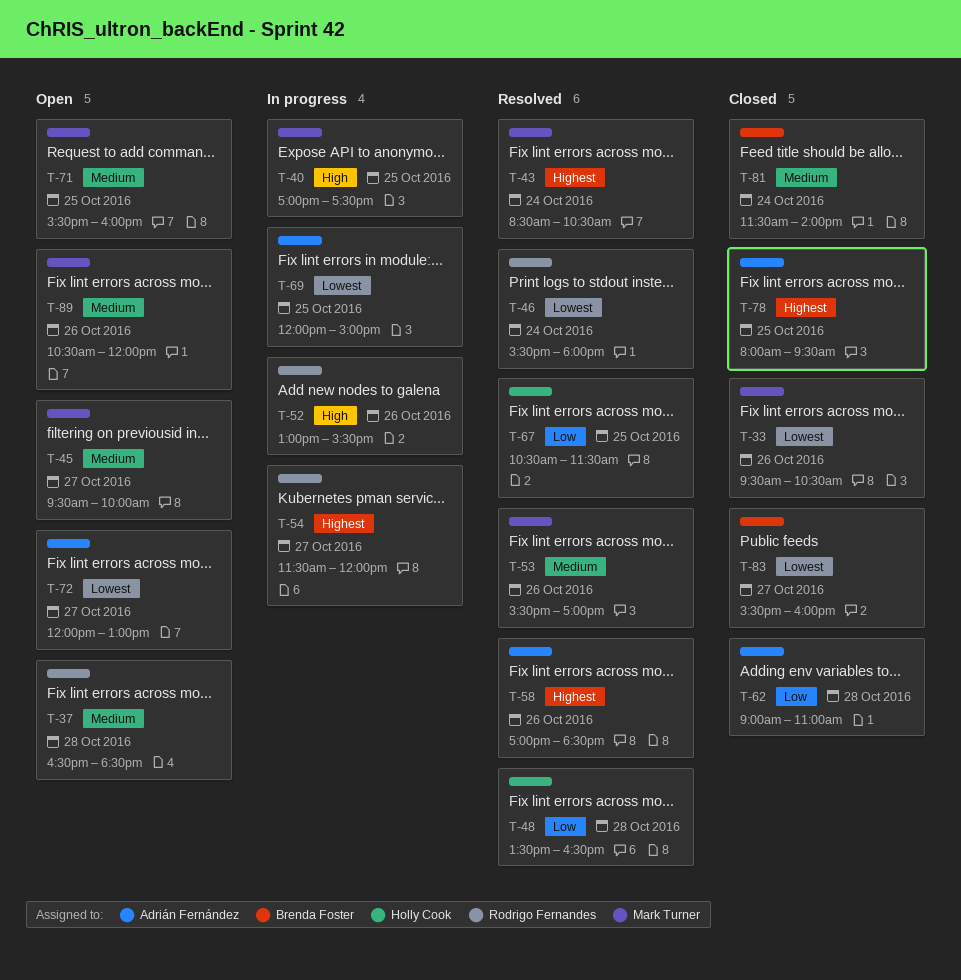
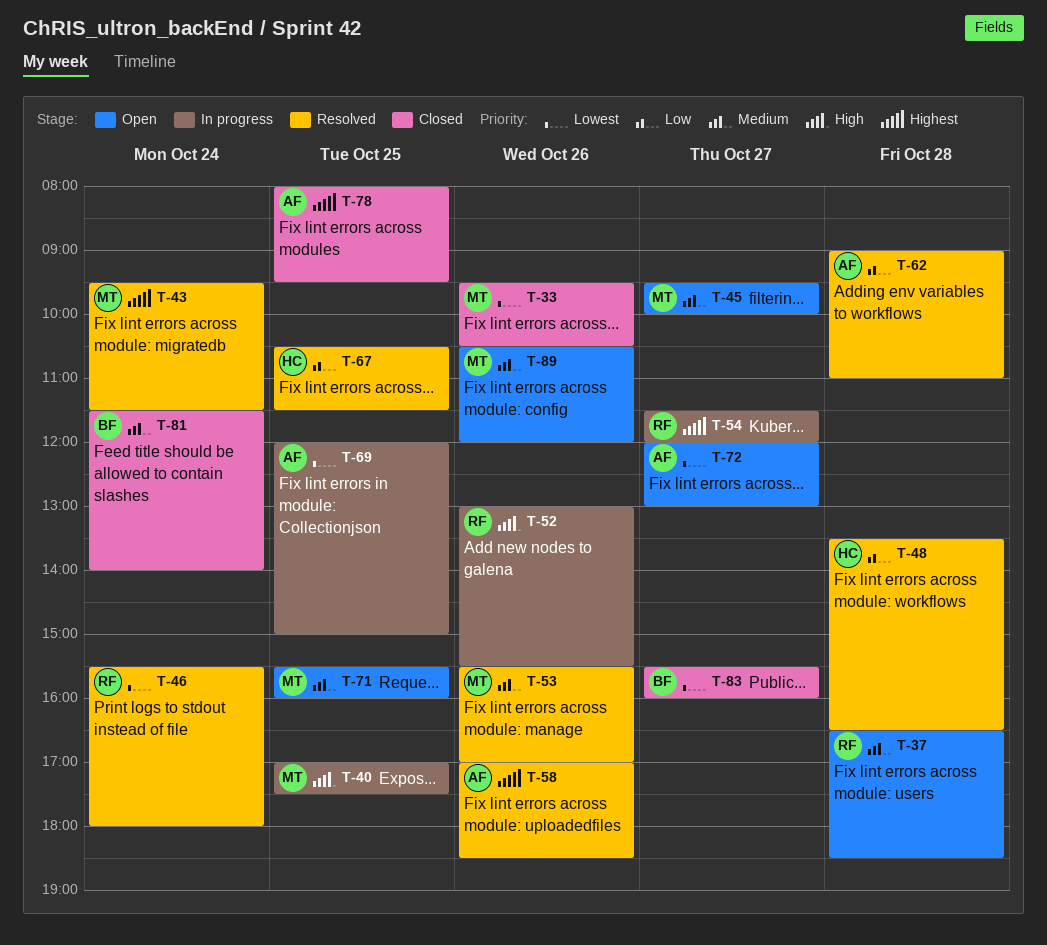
T-43, begins: 08:30 -> 09:30
T-43, ends: 10:30 -> 11:30
T-62, status: Closed -> Resolved

